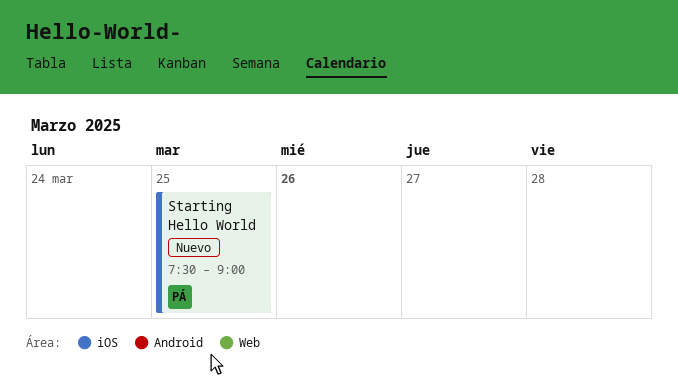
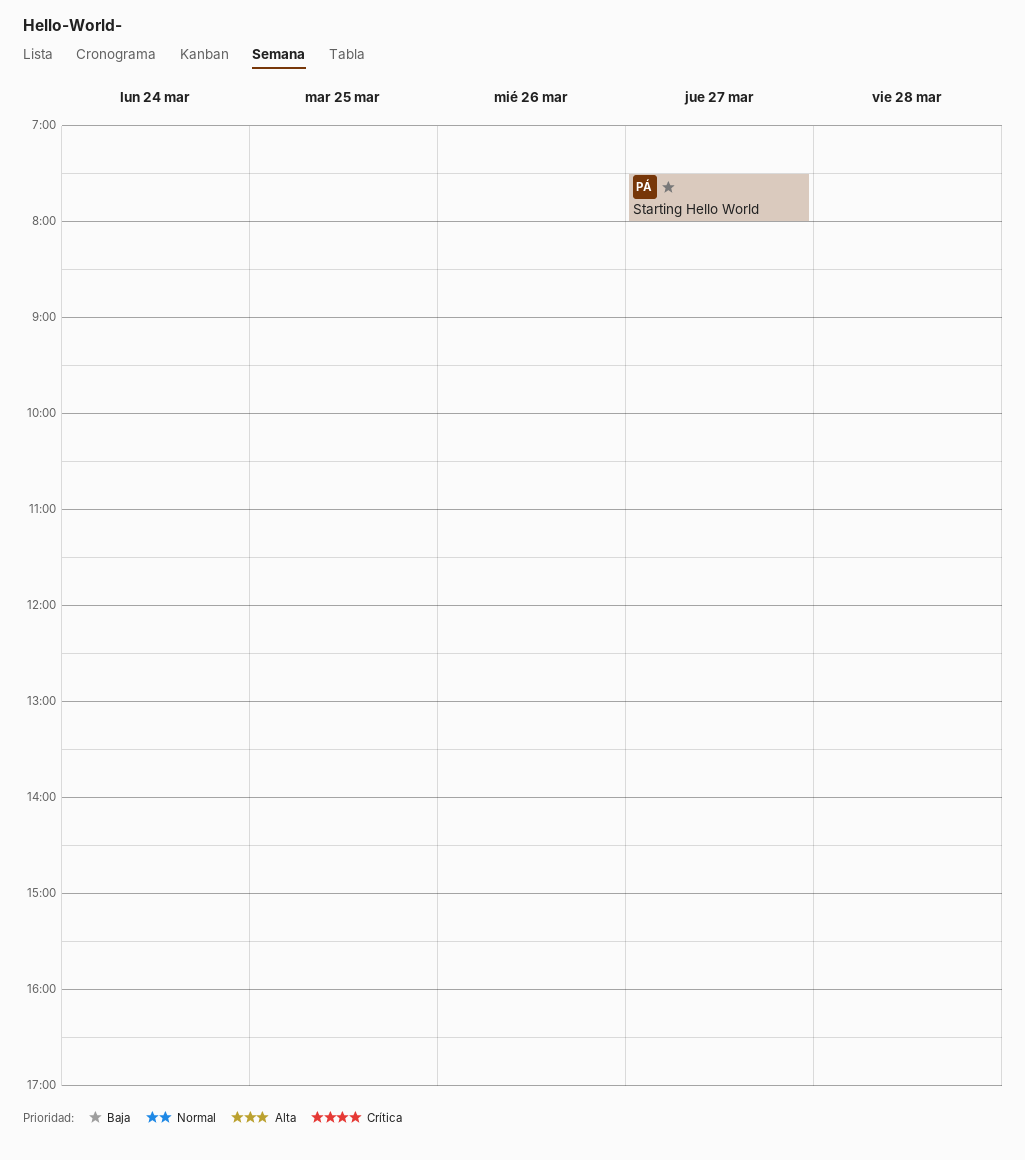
Starting Hello World, day: Mar 25 -> Mar 27
Starting Hello World, ends: 09:00 -> 08:00

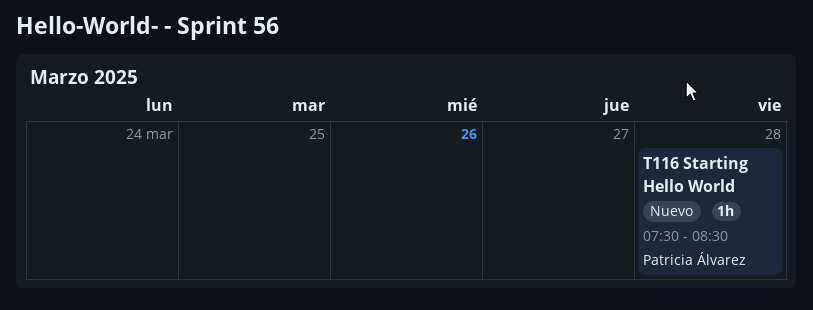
Starting Hello World, day: Mar 27 -> Mar 28
Starting Hello World, ends: 08:00 -> 08:30

